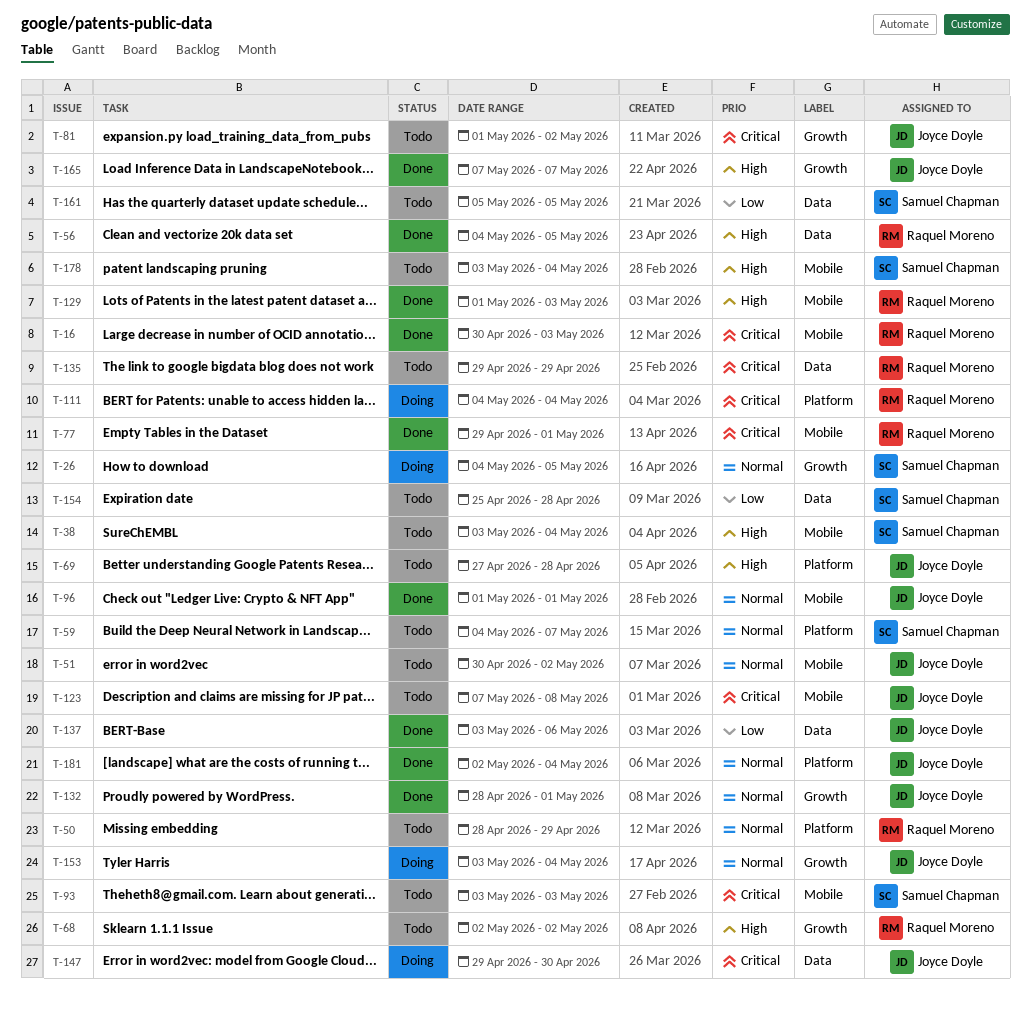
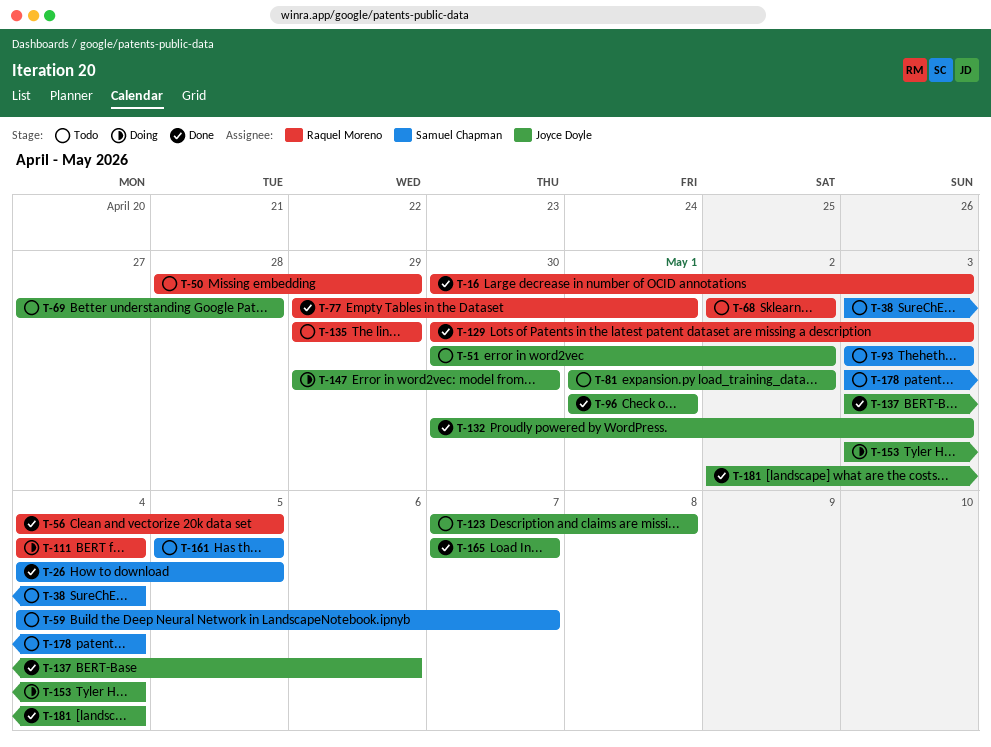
T-26, status: Doing -> Done
T-129, start: May 1 -> Apr 30
T-132, start: Apr 28 -> Apr 30
T-132, due: May 1 -> May 3
T-154: present -> none

